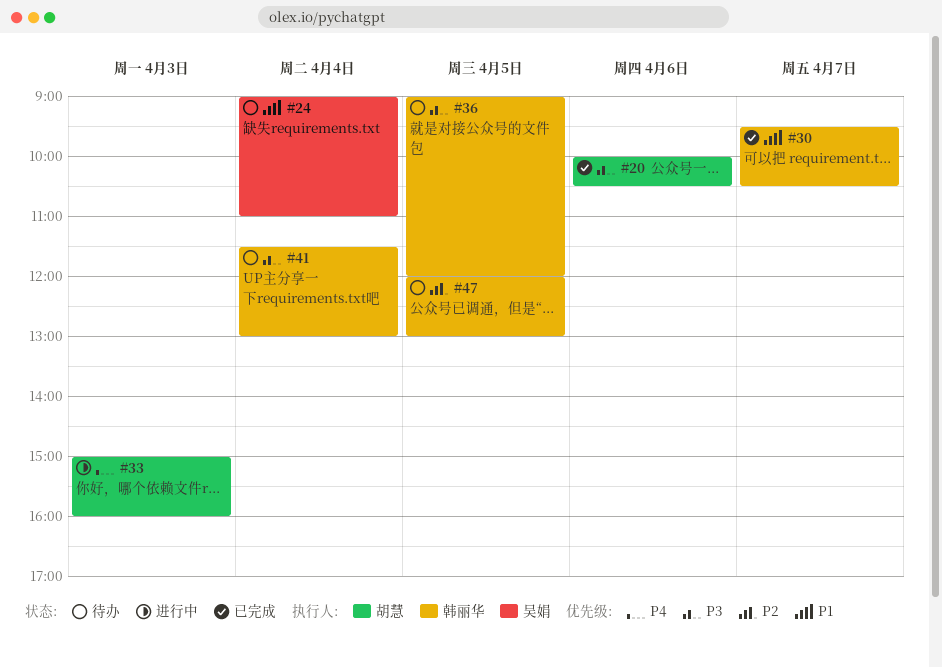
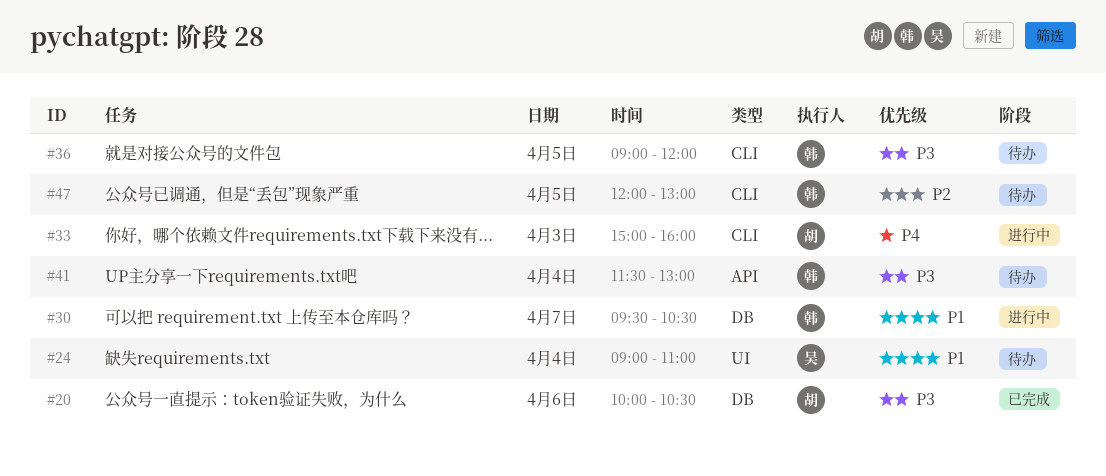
#30, status: 已完成 -> 进行中

